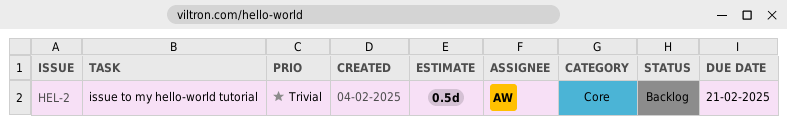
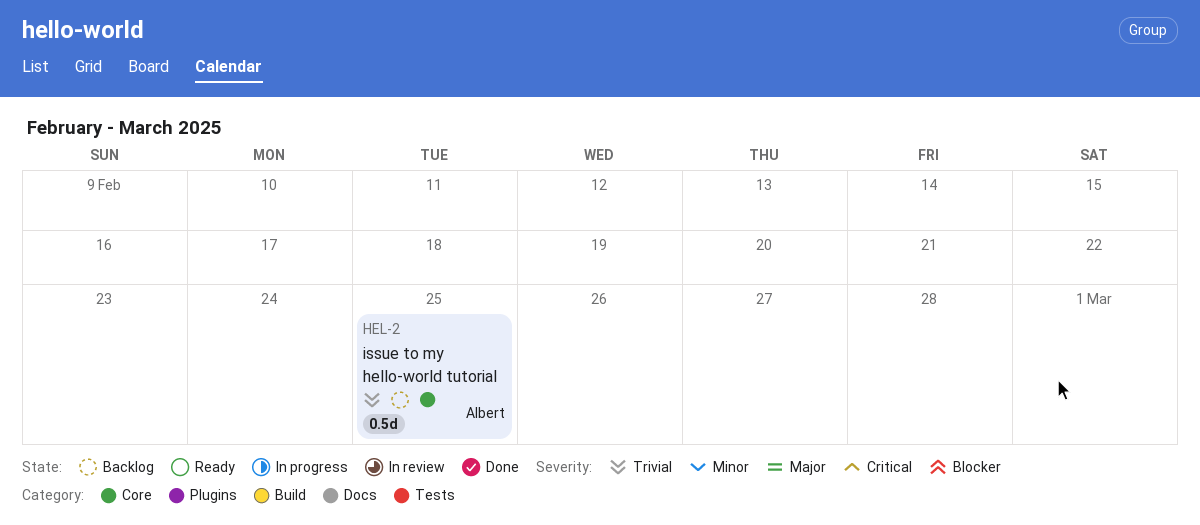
HEL-2, due: Feb 21 -> Feb 25

